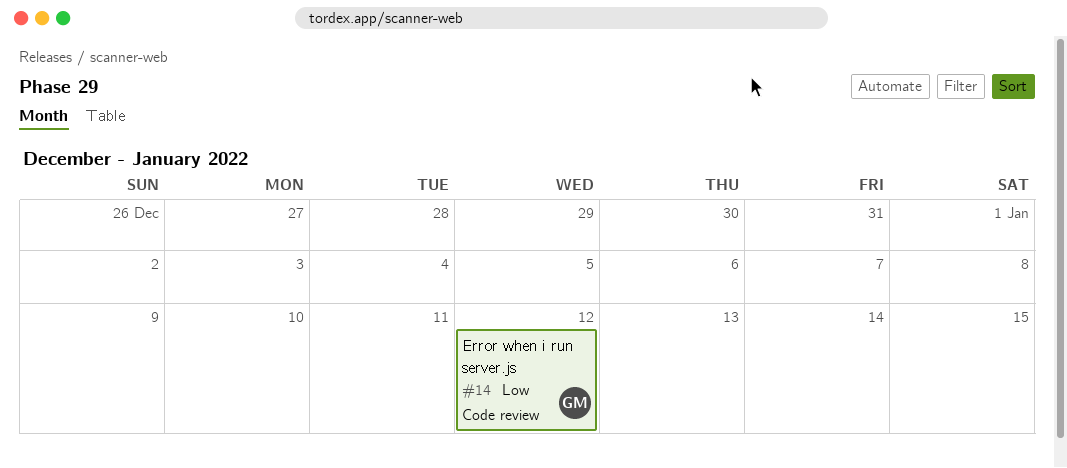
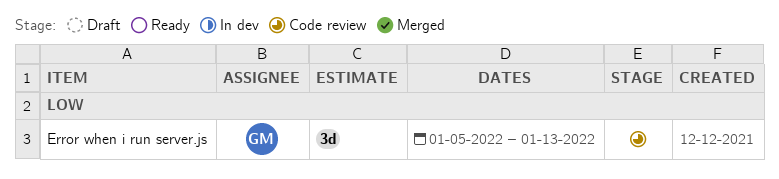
Error when i run server.js, due: Jan 12 -> Jan 13

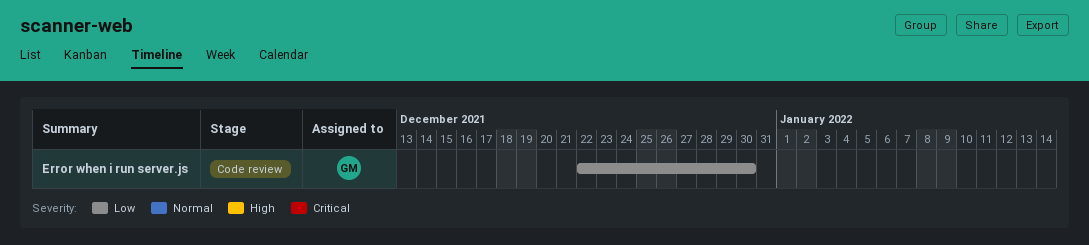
Error when i run server.js, start: Jan 5 -> Dec 22
Error when i run server.js, due: Jan 13 -> Dec 30

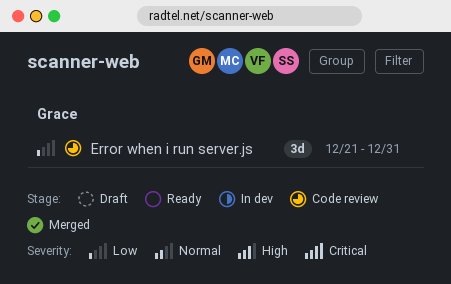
Error when i run server.js, start: Dec 22 -> Dec 21
Error when i run server.js, due: Dec 30 -> Dec 31

